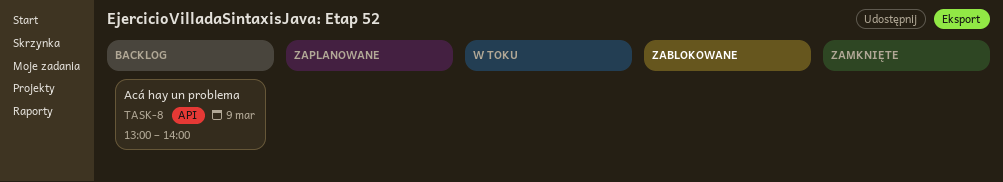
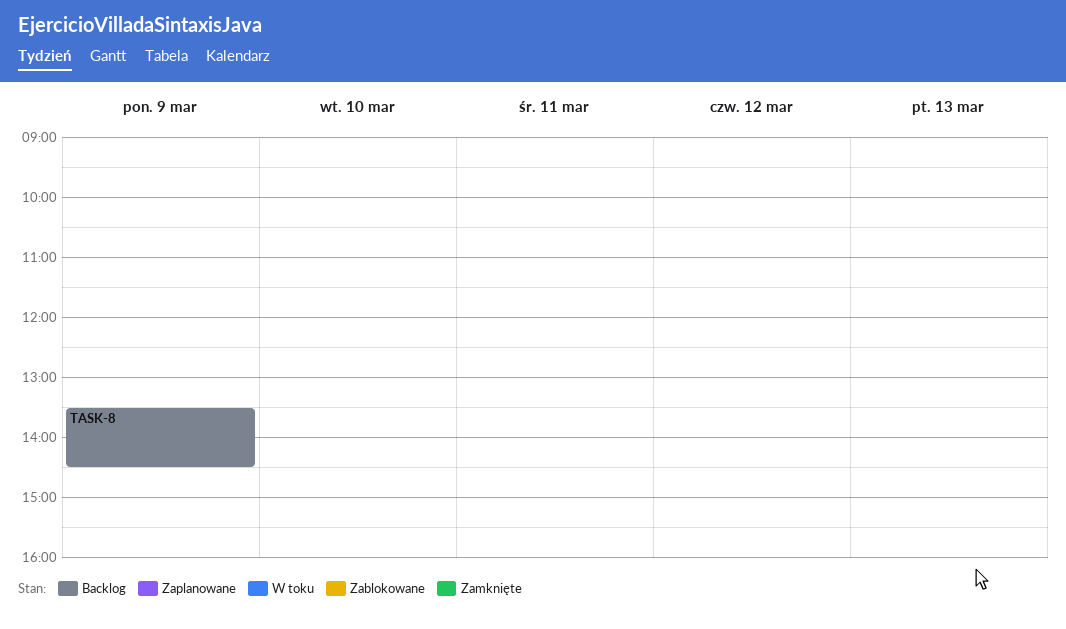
TASK-8, begins: 13:00 -> 13:30
TASK-8, ends: 14:00 -> 14:30

